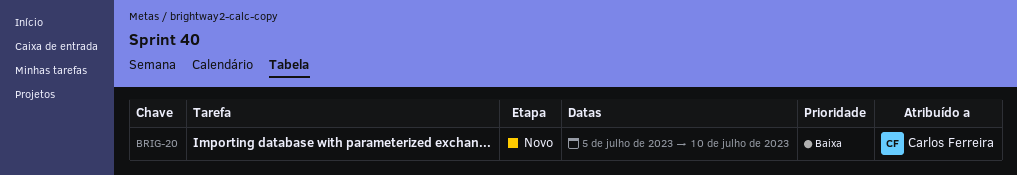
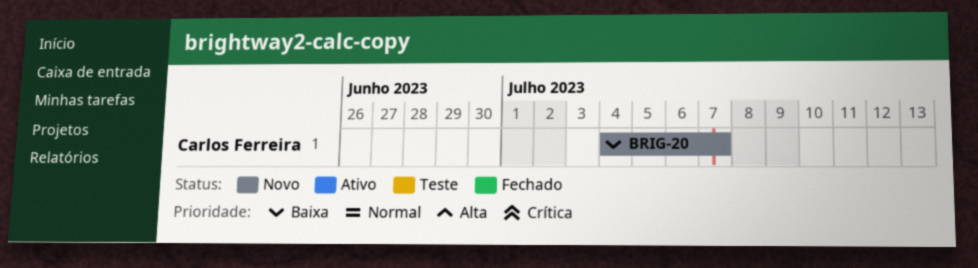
BRIG-20, start: Jul 5 -> Jul 4
BRIG-20, due: Jul 10 -> Jul 7

